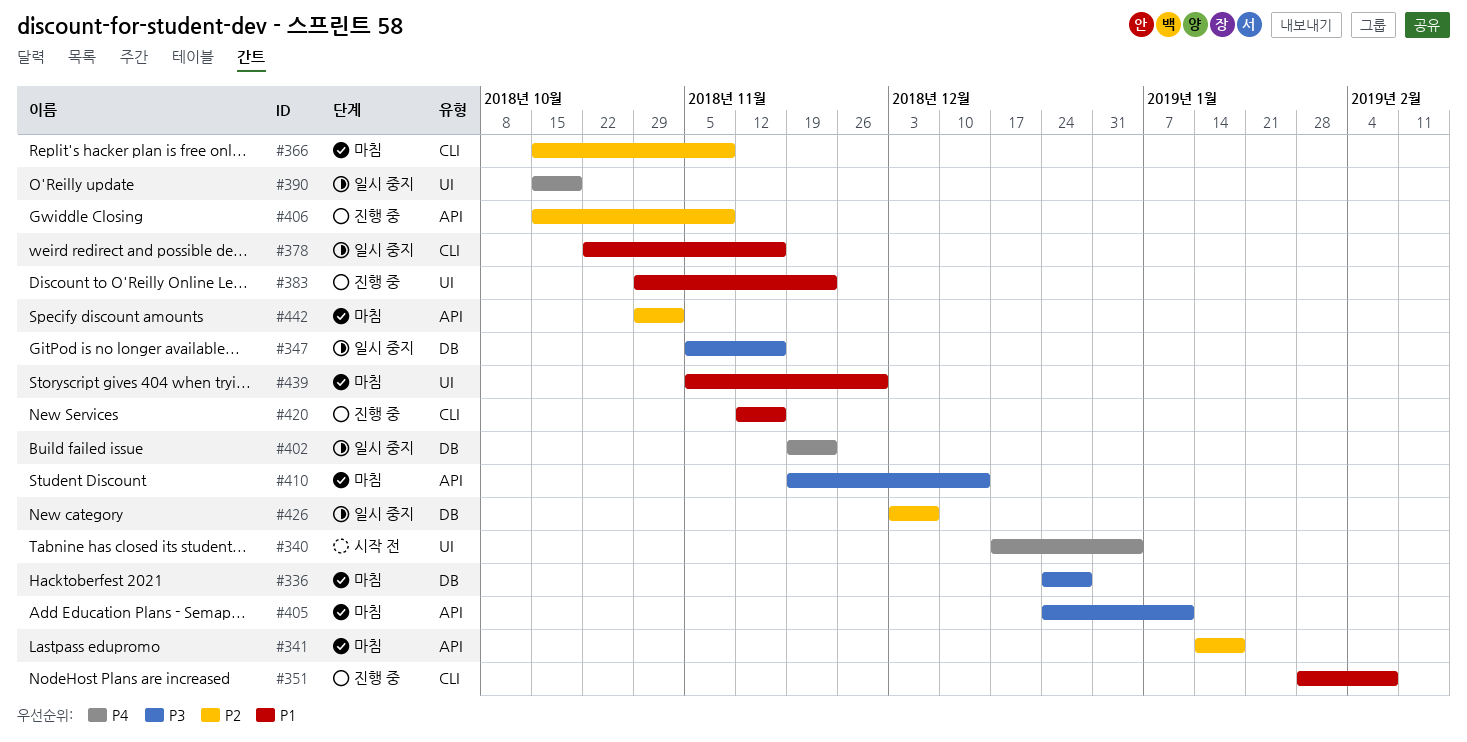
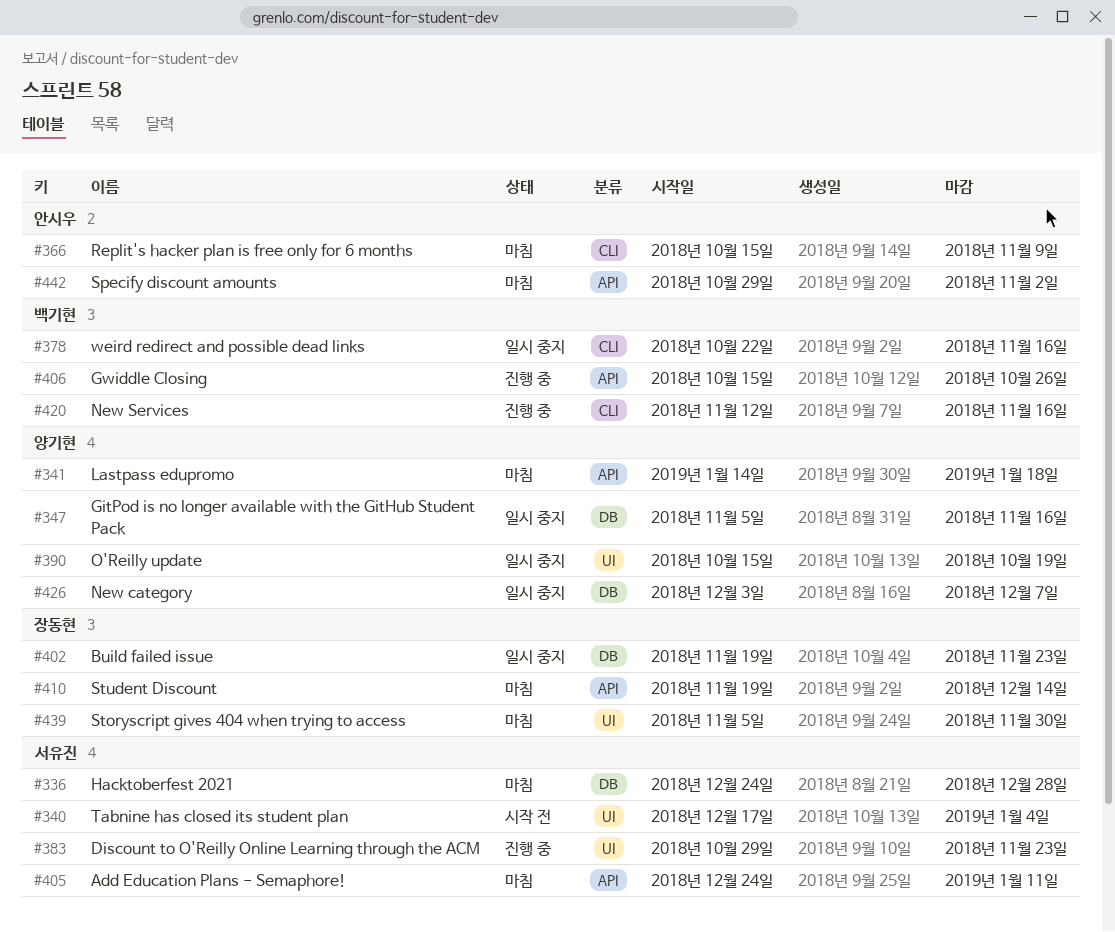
#351: present -> none
#406, due: Nov 9 -> Oct 26

